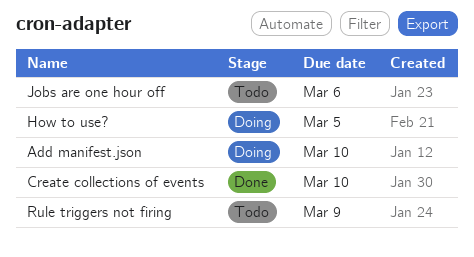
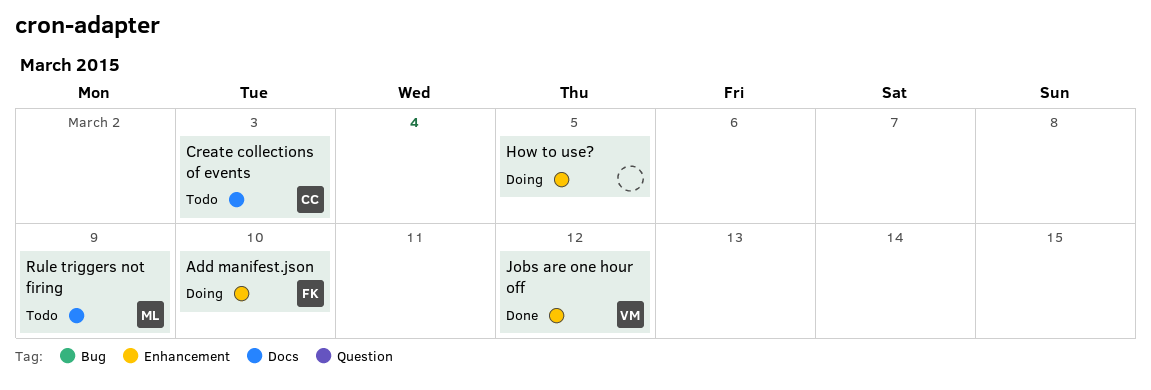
Create collections of events, status: Done -> Todo
Create collections of events, due: Mar 10 -> Mar 3
Jobs are one hour off, status: Todo -> Done
Jobs are one hour off, due: Mar 6 -> Mar 12

